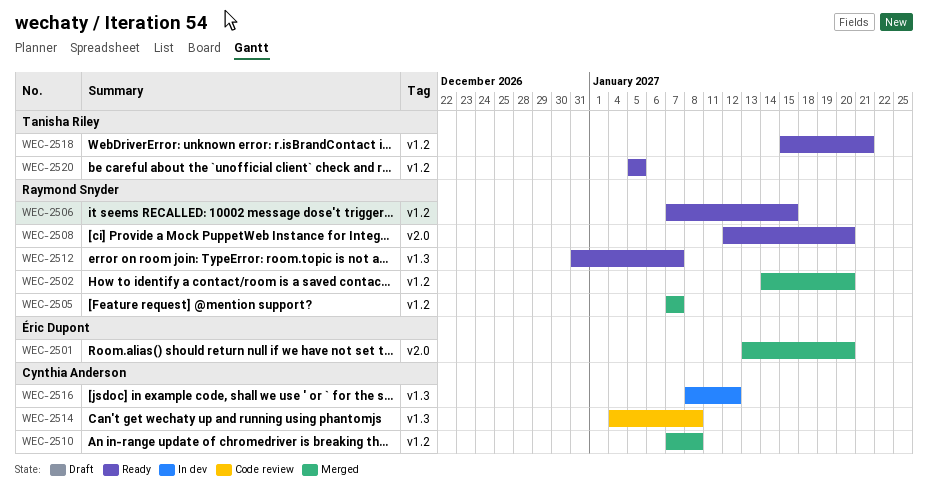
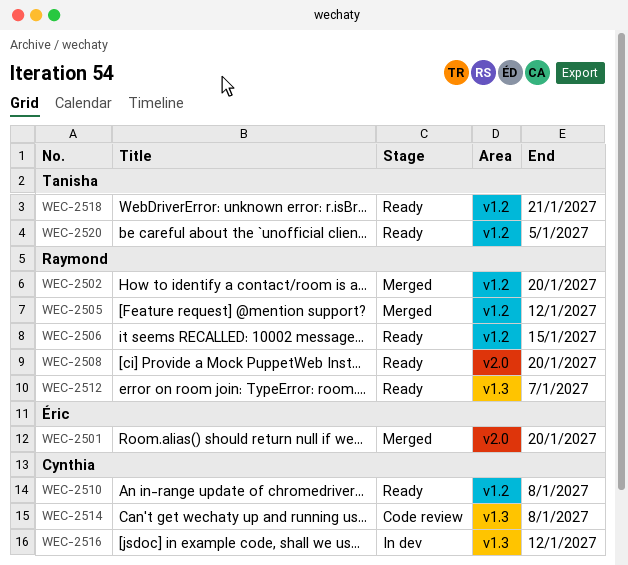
WEC-2505, due: Jan 7 -> Jan 12
WEC-2510, status: Merged -> Ready

